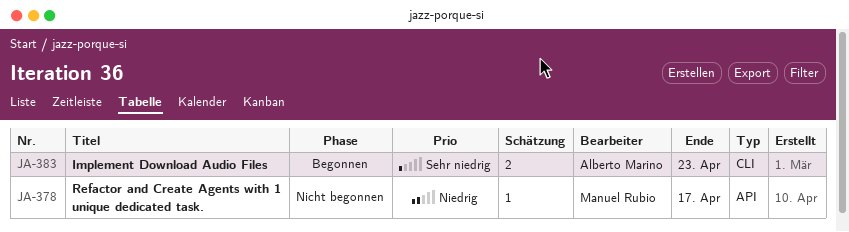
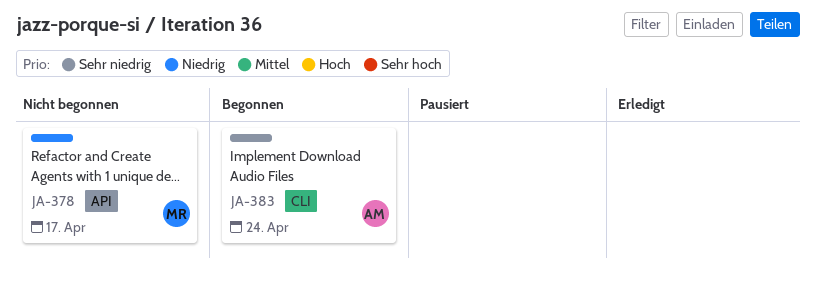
JA-383, due: Apr 23 -> Apr 24

